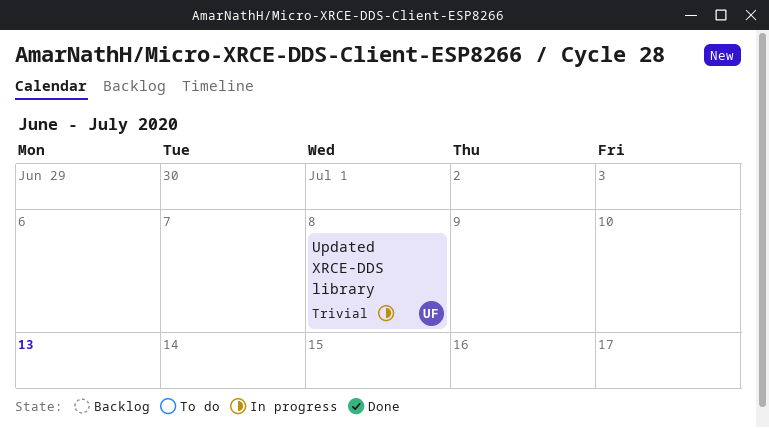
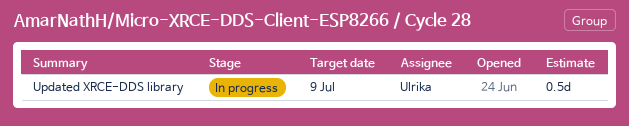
Updated XRCE-DDS library, due: Jul 8 -> Jul 9

